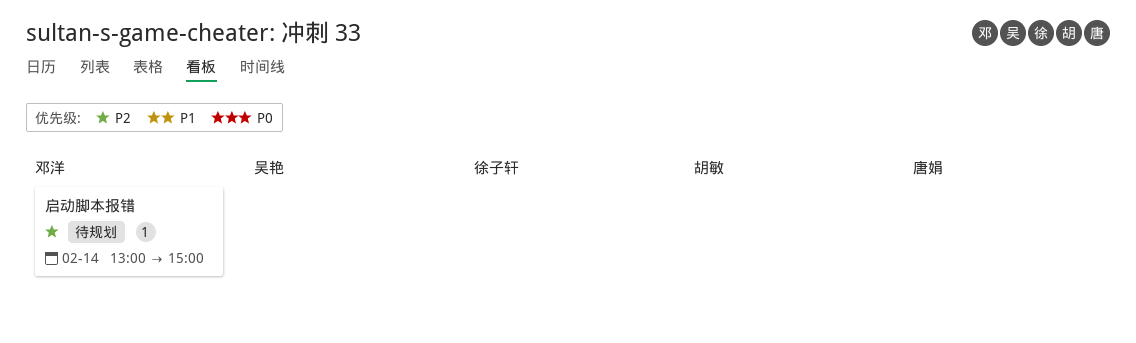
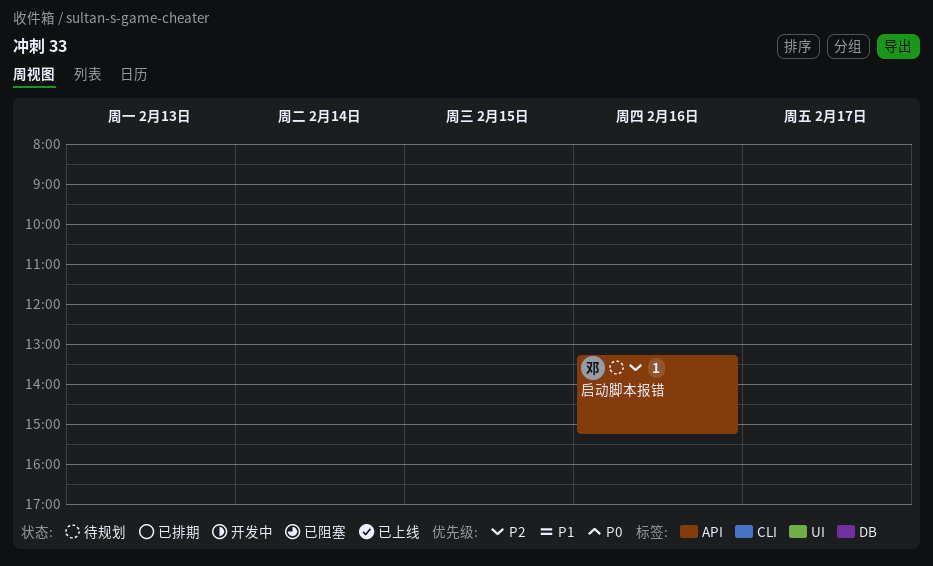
启动脚本报错, day: Feb 14 -> Feb 16
启动脚本报错, begins: 13:00 -> 13:15
启动脚本报错, ends: 15:00 -> 15:15

